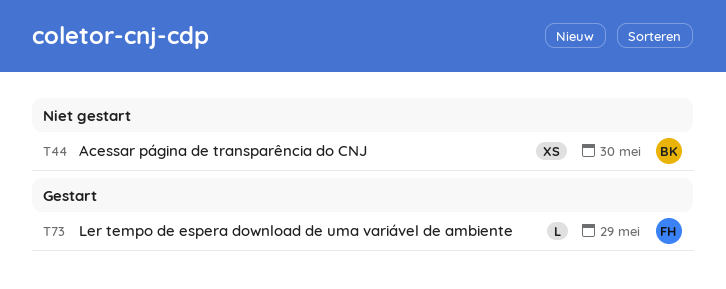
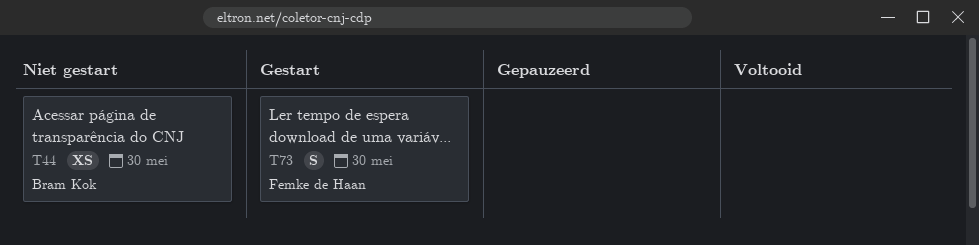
T73, estimate: L -> S
T73, due: May 29 -> May 30

